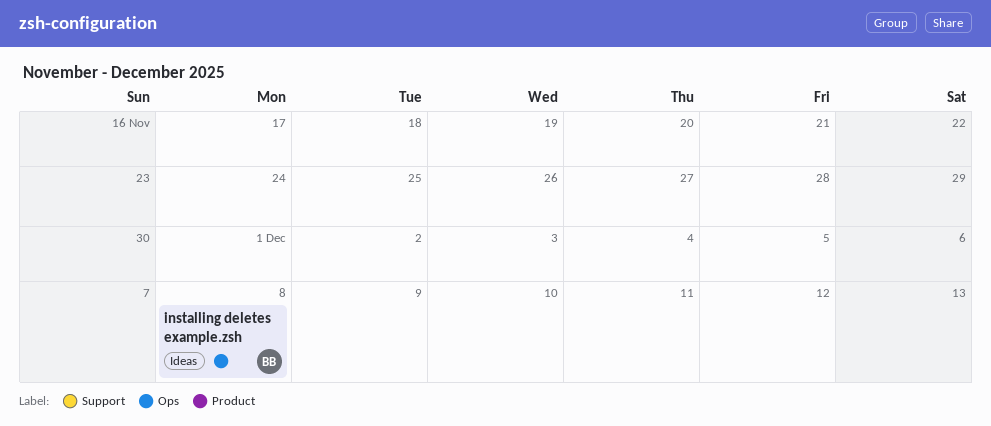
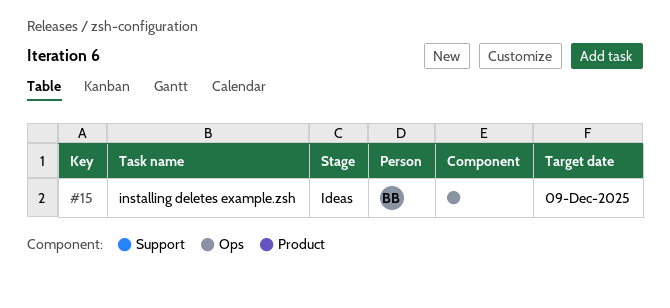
installing deletes example.zsh, due: Dec 8 -> Dec 9

